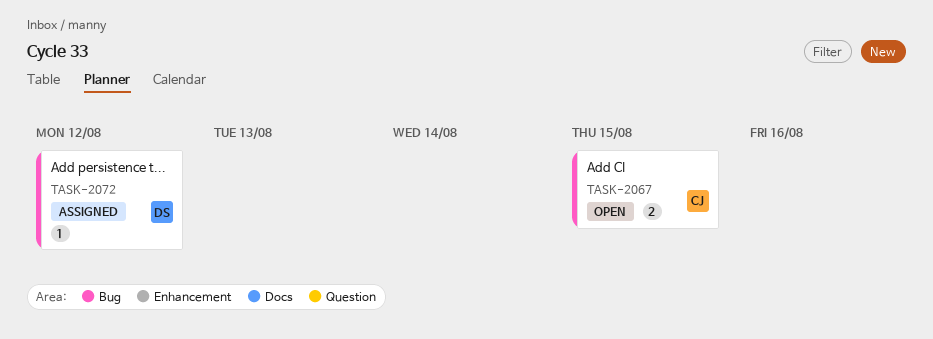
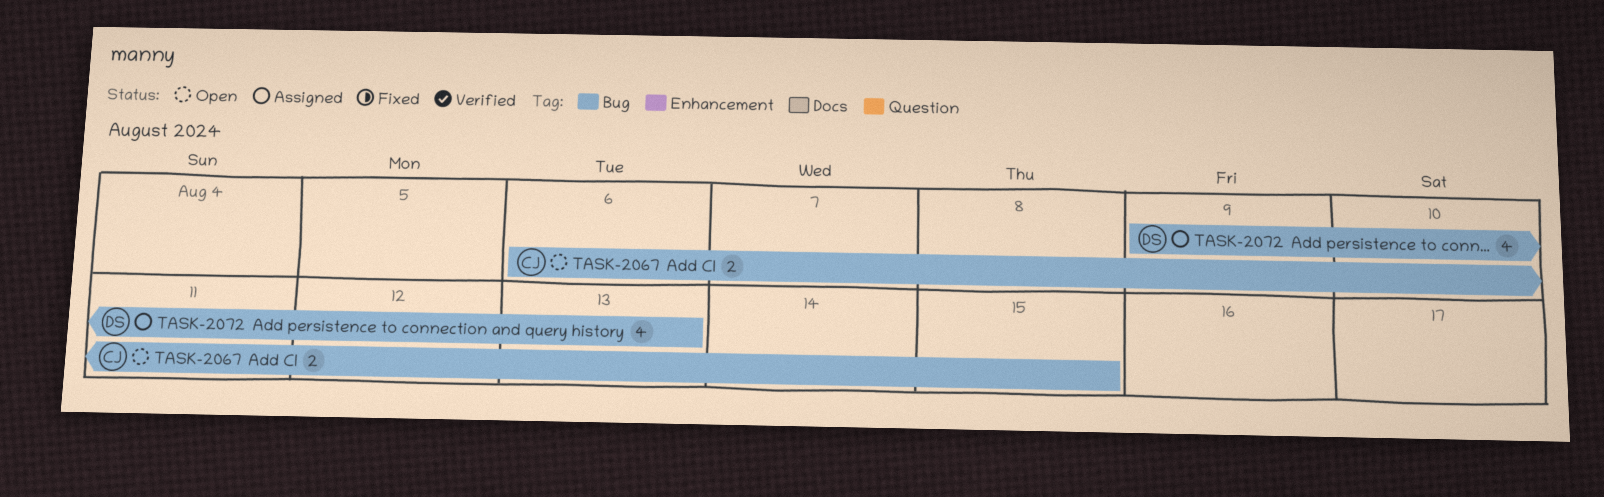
TASK-2072, estimate: 1 -> 4
TASK-2072, due: Aug 12 -> Aug 13

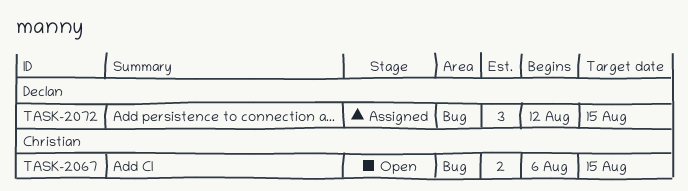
TASK-2072, estimate: 4 -> 3
TASK-2072, start: Aug 9 -> Aug 12
TASK-2072, due: Aug 13 -> Aug 15

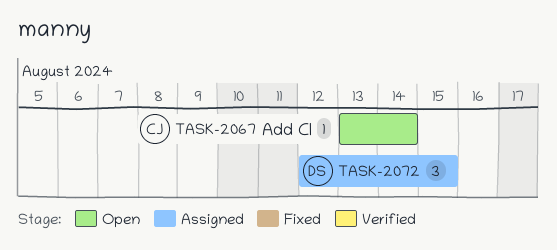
TASK-2067, estimate: 2 -> 1
TASK-2067, start: Aug 6 -> Aug 13
TASK-2067, due: Aug 15 -> Aug 14

